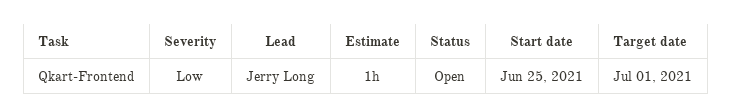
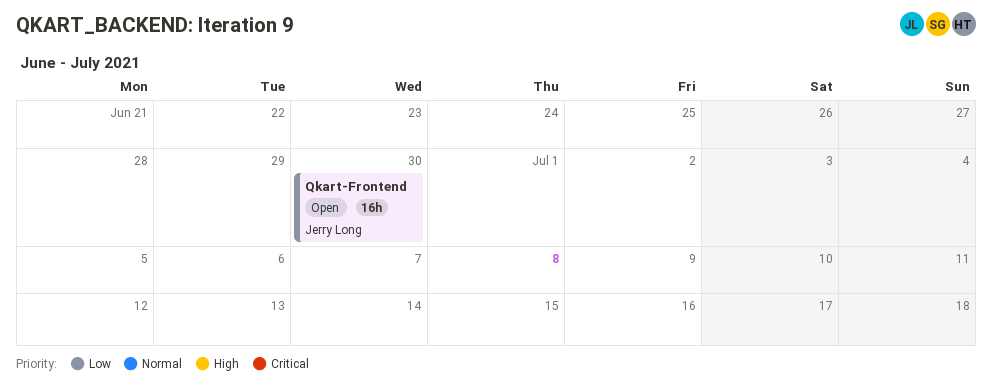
Qkart-Frontend, estimate: 1h -> 16h
Qkart-Frontend, due: Jul 1 -> Jun 30

